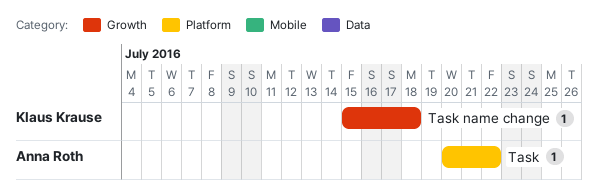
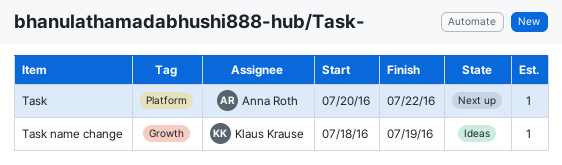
Task name change, start: Jul 15 -> Jul 18
Task name change, due: Jul 18 -> Jul 19

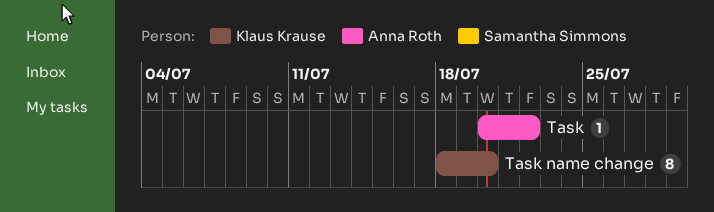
Task name change, estimate: 1 -> 8
Task name change, due: Jul 19 -> Jul 20

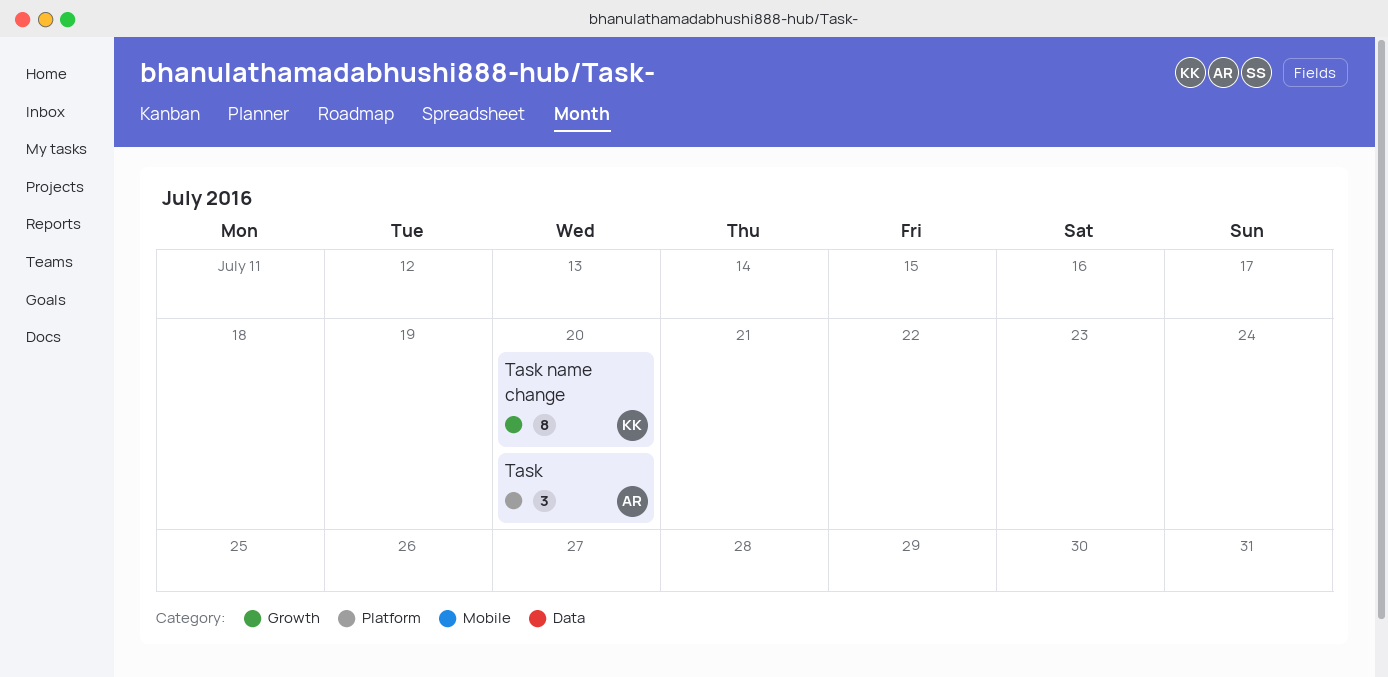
Task, estimate: 1 -> 3
Task, due: Jul 22 -> Jul 20

